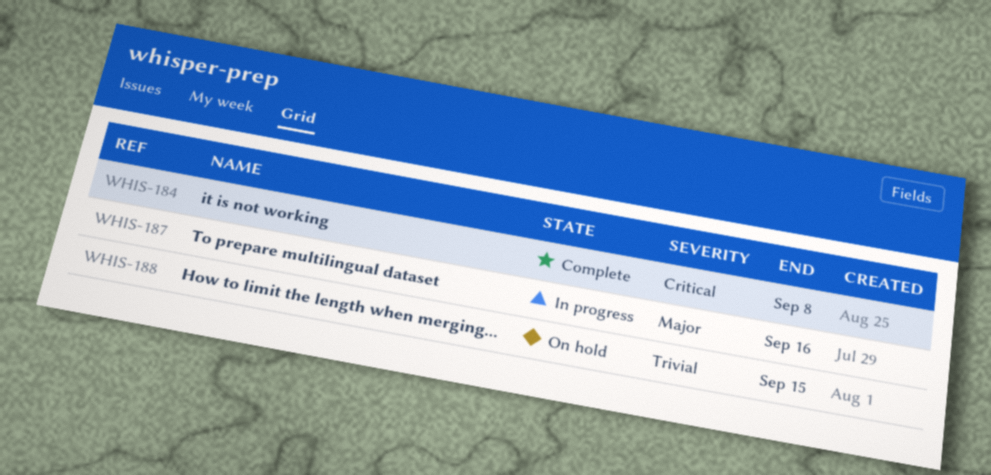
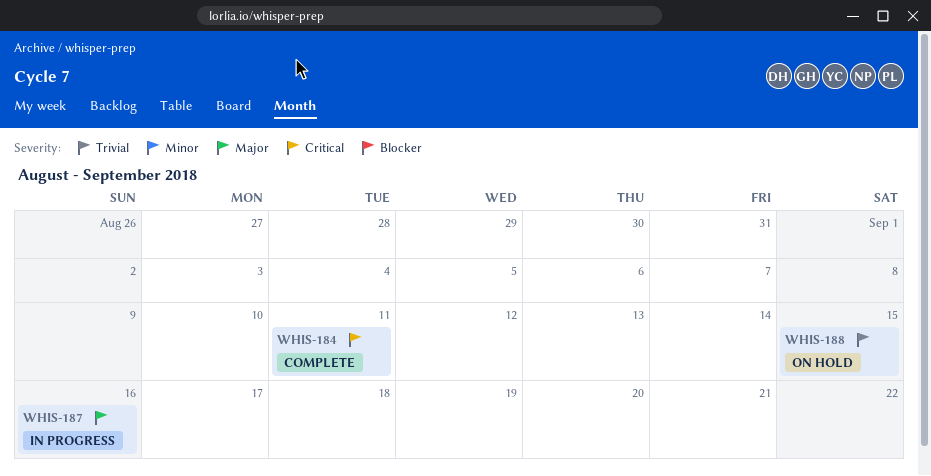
WHIS-184, due: Sep 8 -> Sep 11

